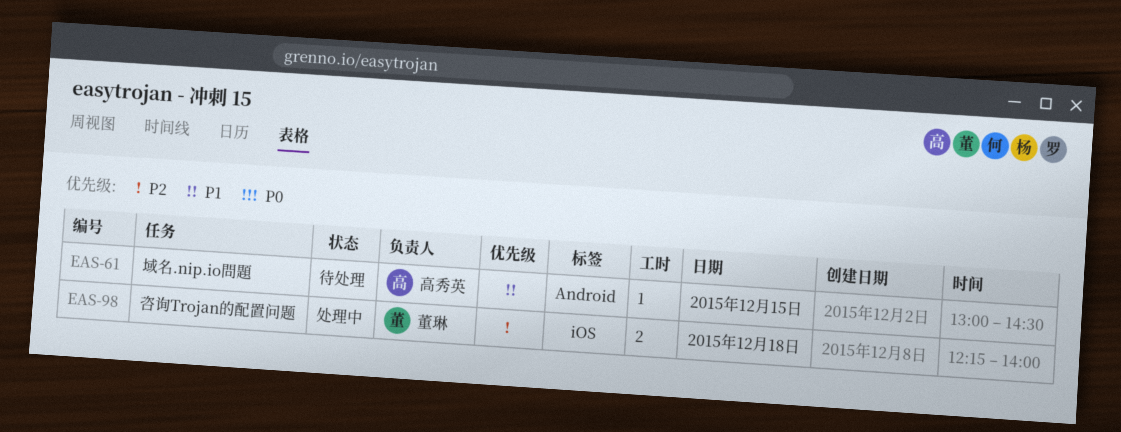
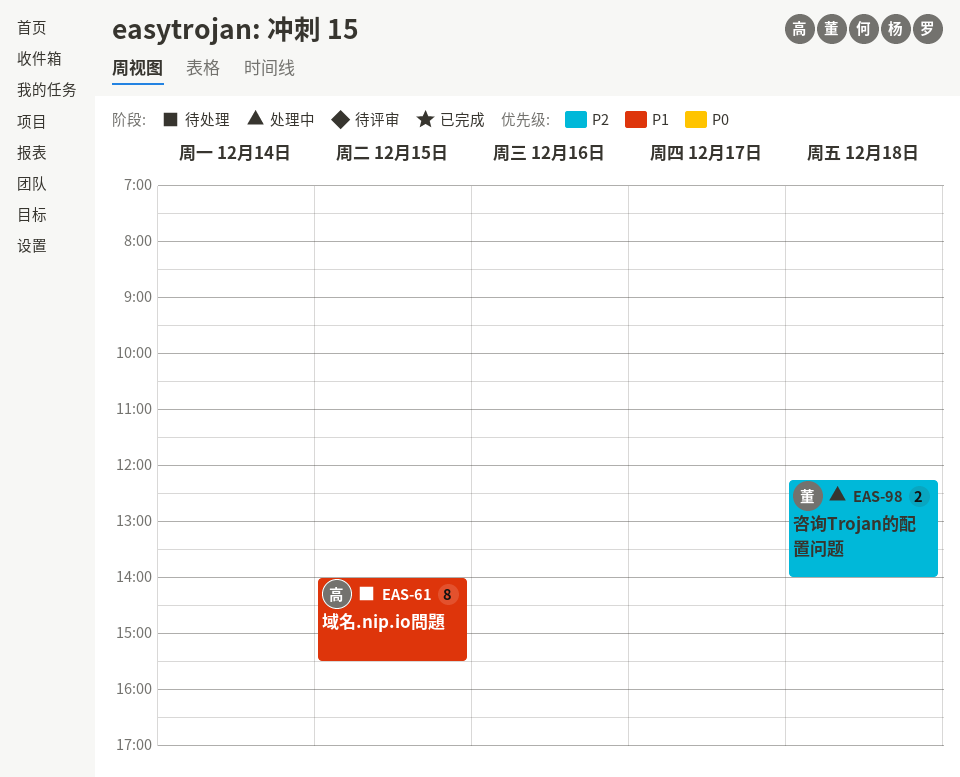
EAS-61, estimate: 1 -> 8
EAS-61, begins: 13:00 -> 14:00
EAS-61, ends: 14:30 -> 15:30

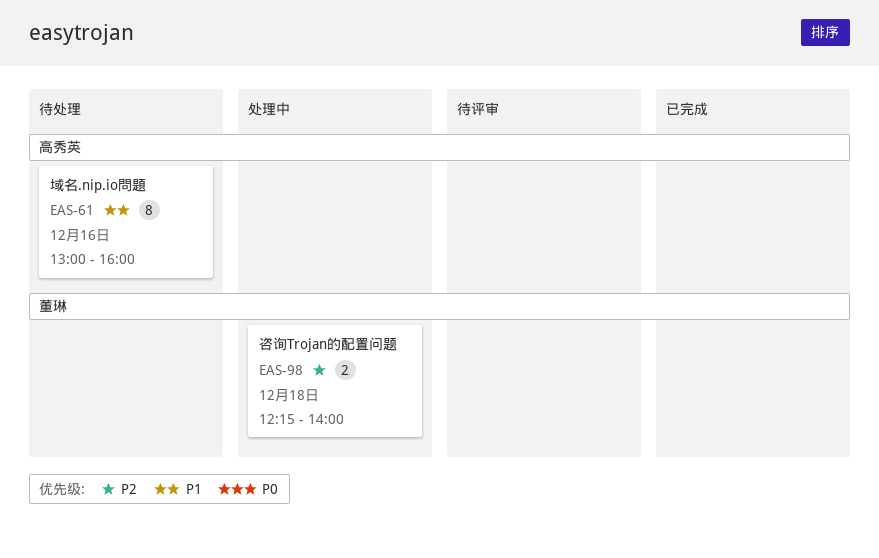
EAS-61, day: Dec 15 -> Dec 16
EAS-61, begins: 14:00 -> 13:00
EAS-61, ends: 15:30 -> 16:00

